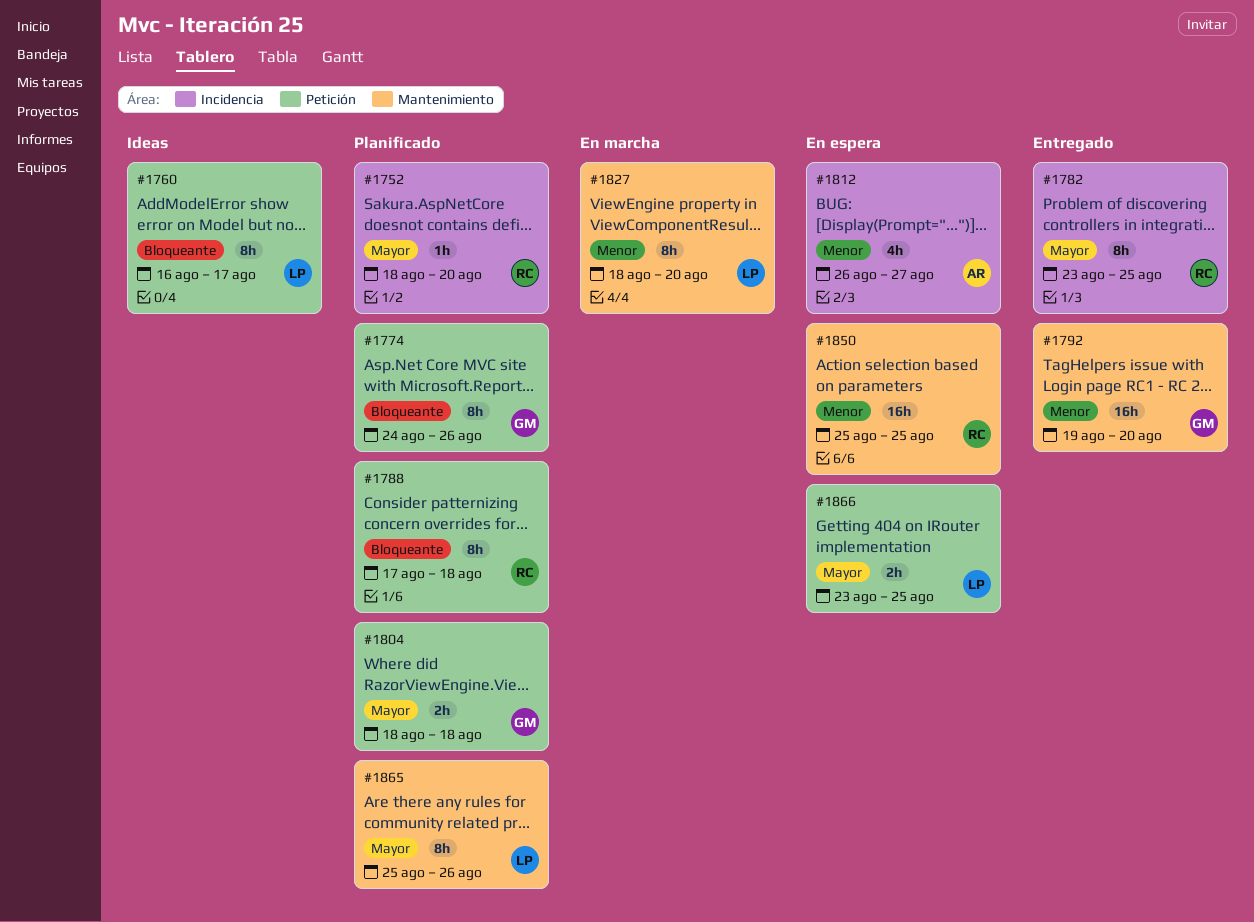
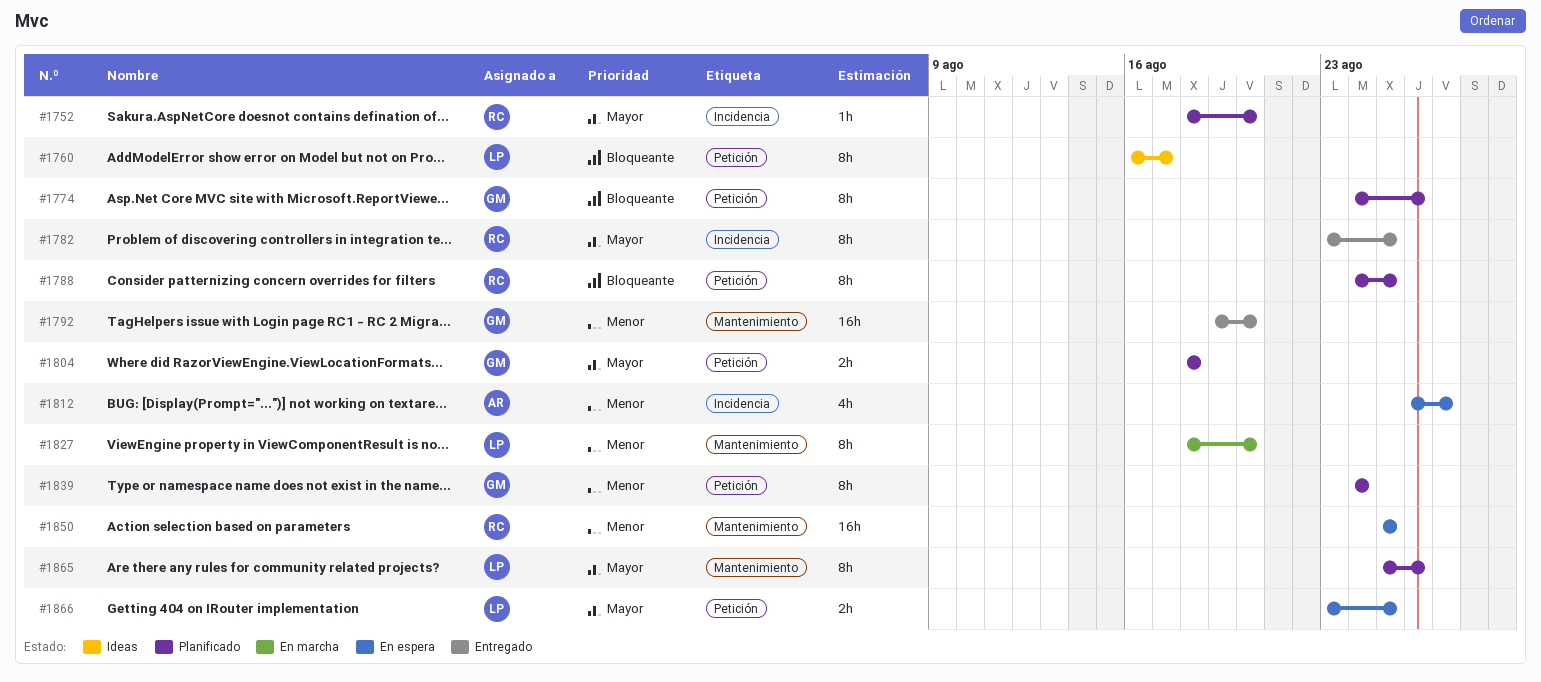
#1788, start: Aug 17 -> Aug 24
#1788, due: Aug 18 -> Aug 25
#1839: none -> present

